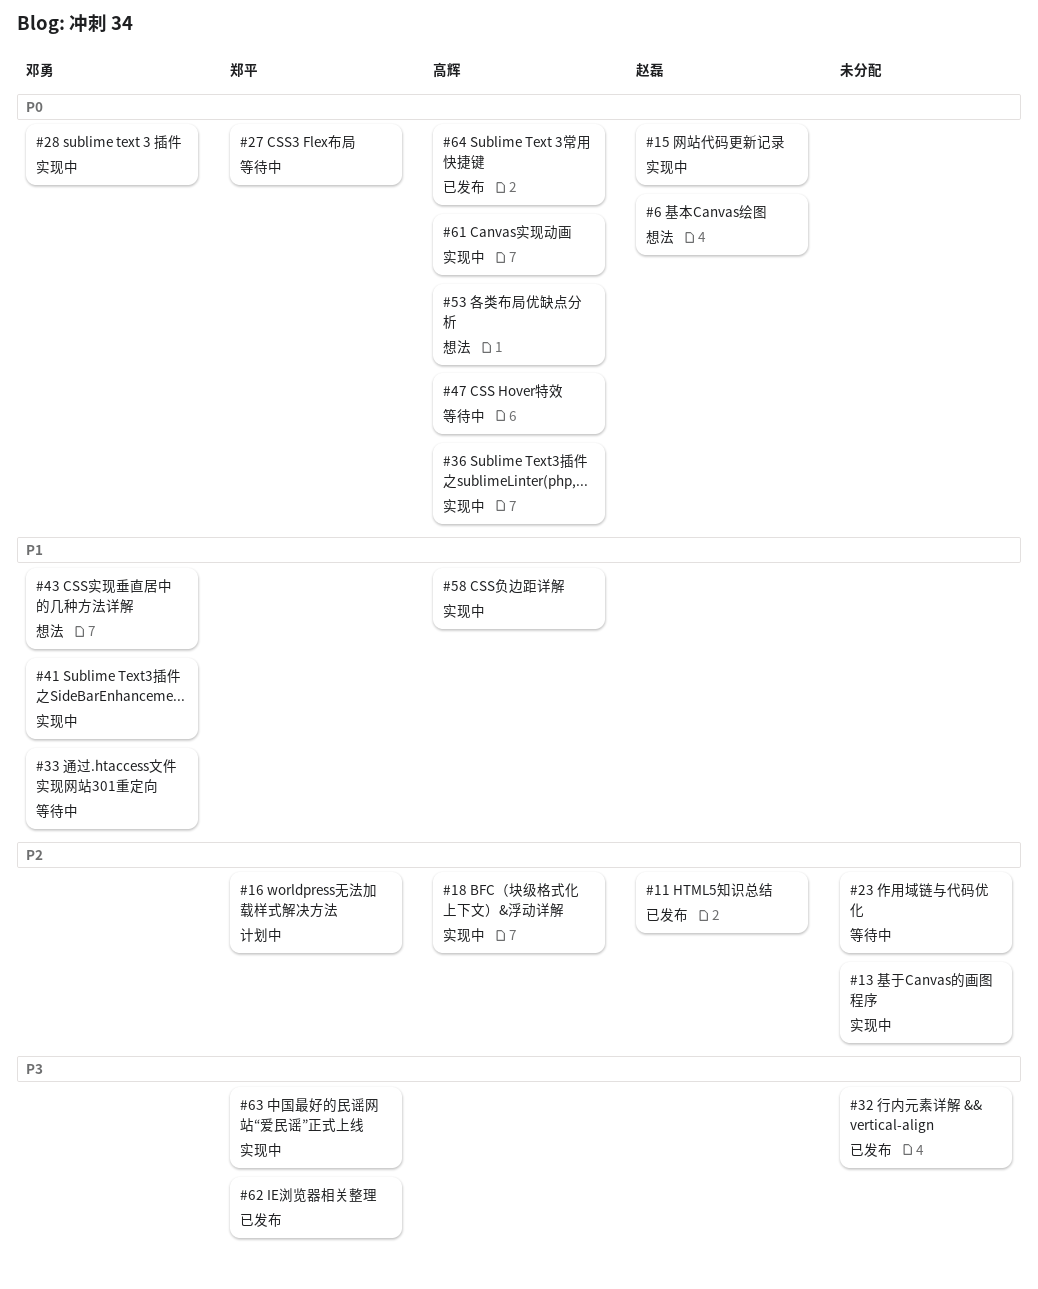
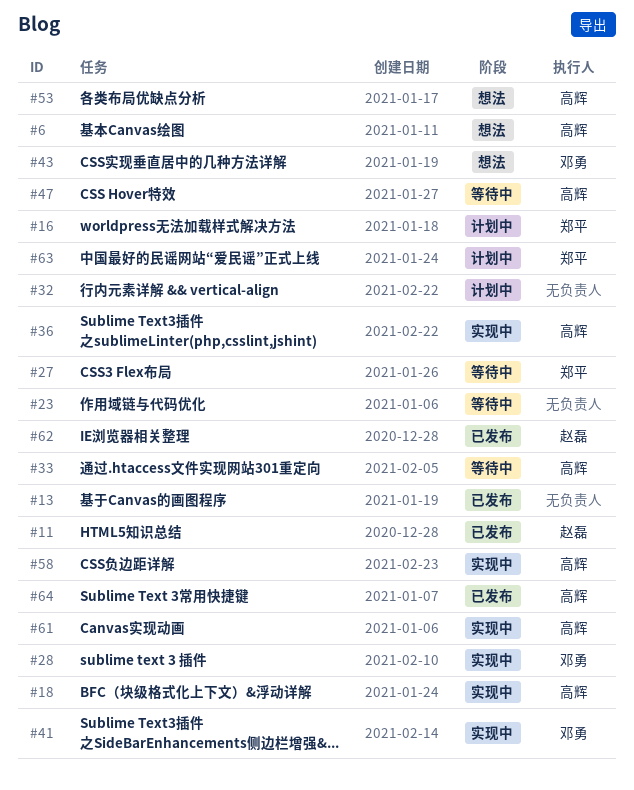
#6, owner: 赵磊 -> 高辉
#13, status: 实现中 -> 已发布
#15: present -> none
#32, status: 已发布 -> 计划中
#33, owner: 邓勇 -> 高辉
#62, owner: 郑平 -> 赵磊
#63, status: 实现中 -> 计划中

